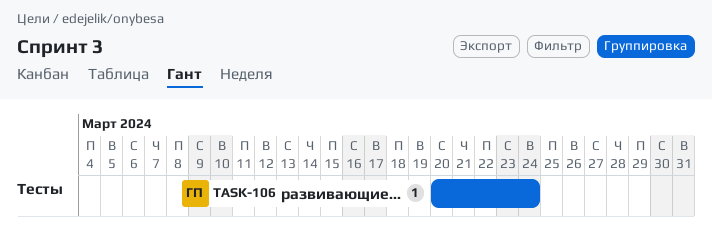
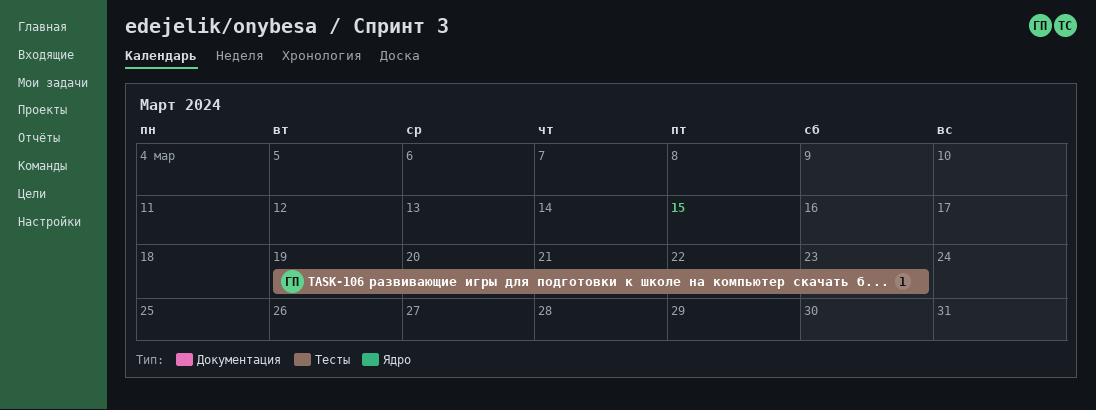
TASK-106, start: Mar 20 -> Mar 19
TASK-106, due: Mar 24 -> Mar 23

